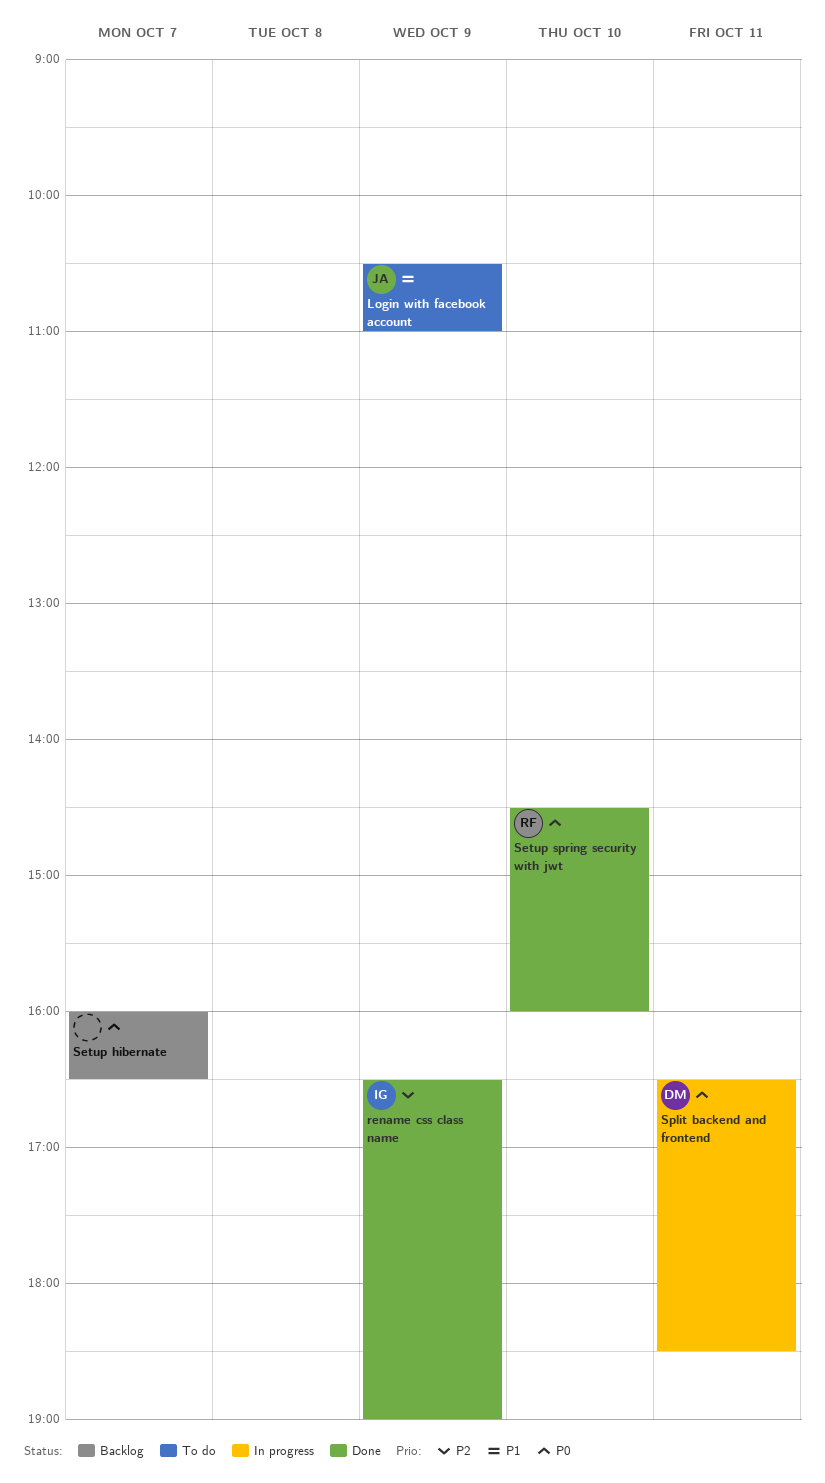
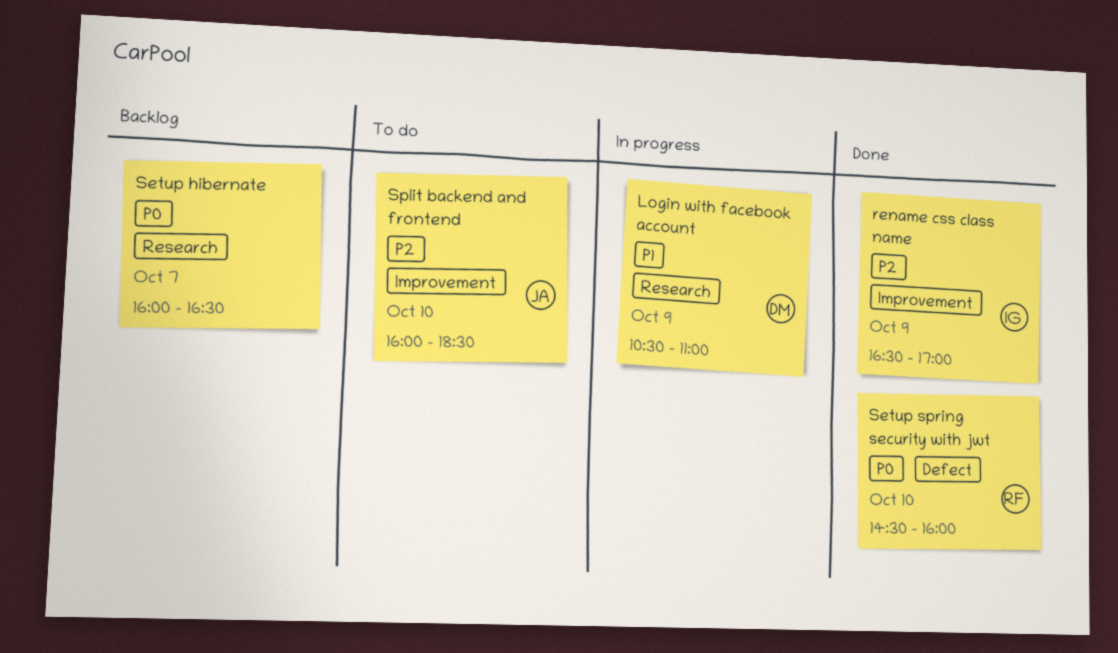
Login with facebook account, status: To do -> In progress
Login with facebook account, owner: JA -> DM
rename css class name, ends: 19:00 -> 17:00
Split backend and frontend, status: In progress -> To do
Split backend and frontend, owner: DM -> JA
Split backend and frontend, priority: P0 -> P2
Split backend and frontend, day: Oct 11 -> Oct 10
Split backend and frontend, begins: 16:30 -> 16:00

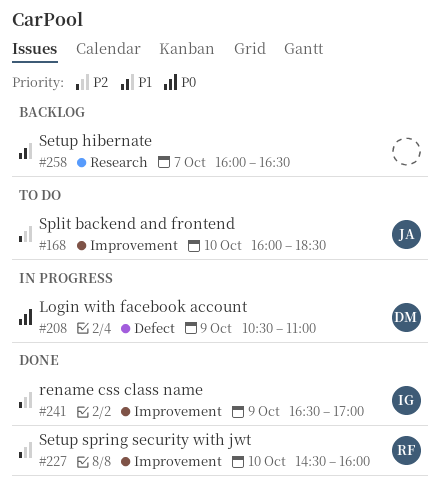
Login with facebook account, priority: P1 -> P0
Login with facebook account, label: Research -> Defect
Setup hibernate, priority: P0 -> P1
Setup spring security with jwt, priority: P0 -> P2
Setup spring security with jwt, label: Defect -> Improvement

